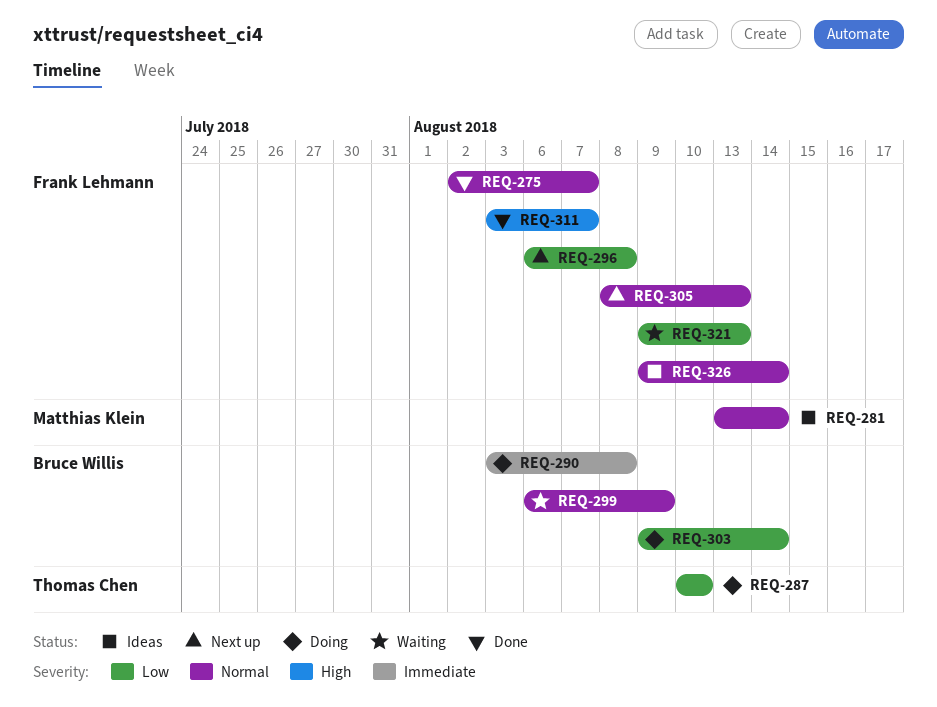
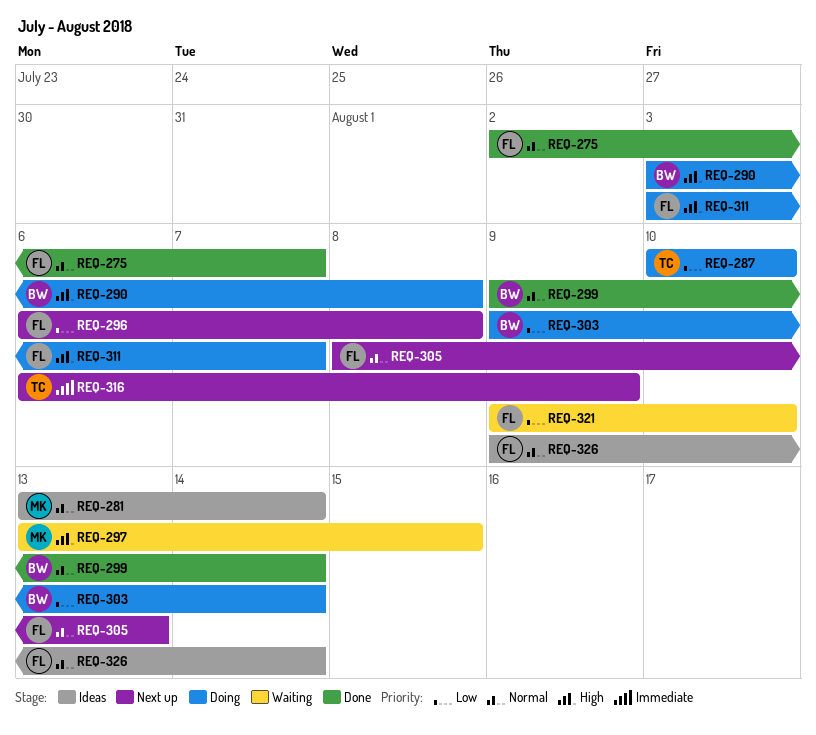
REQ-290, priority: Immediate -> High
REQ-297: none -> present
REQ-299, status: Waiting -> Done
REQ-299, start: Aug 6 -> Aug 9
REQ-299, due: Aug 9 -> Aug 14
REQ-311, status: Done -> Doing
REQ-316: none -> present
REQ-321, due: Aug 13 -> Aug 10

